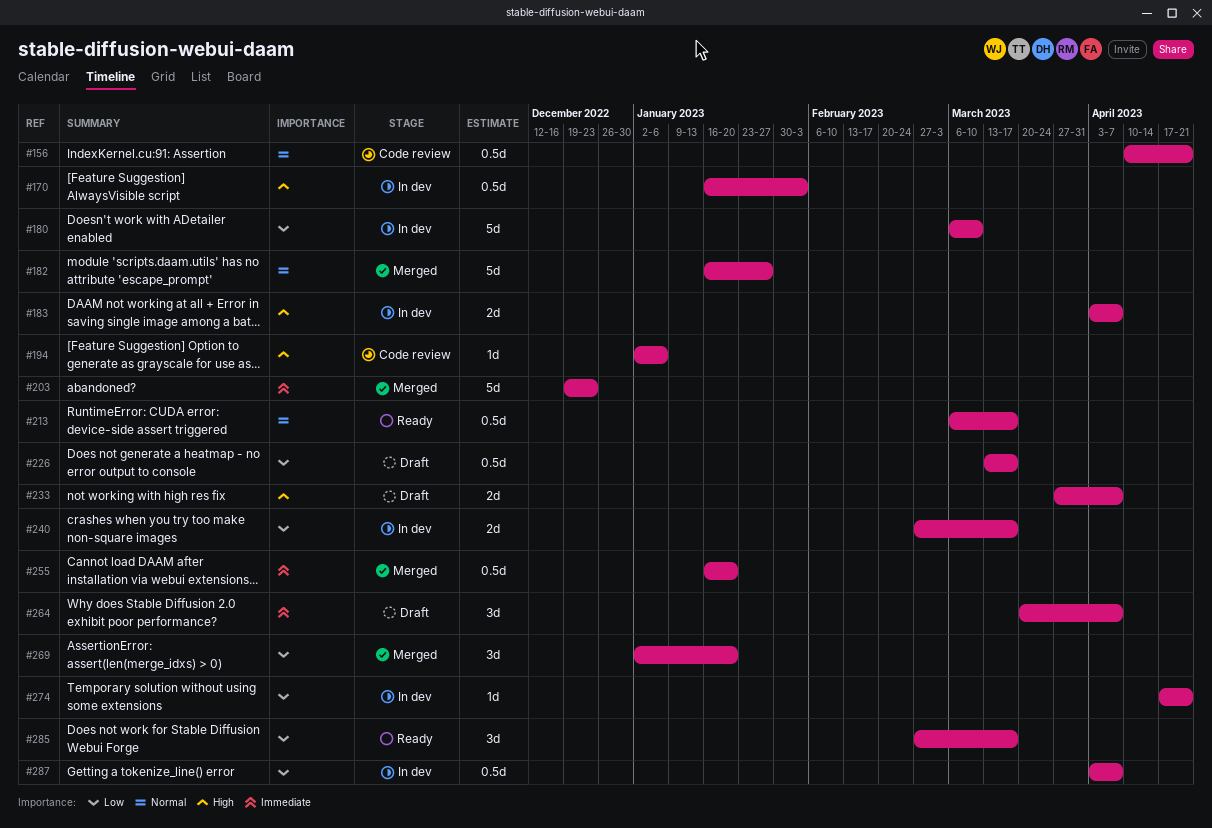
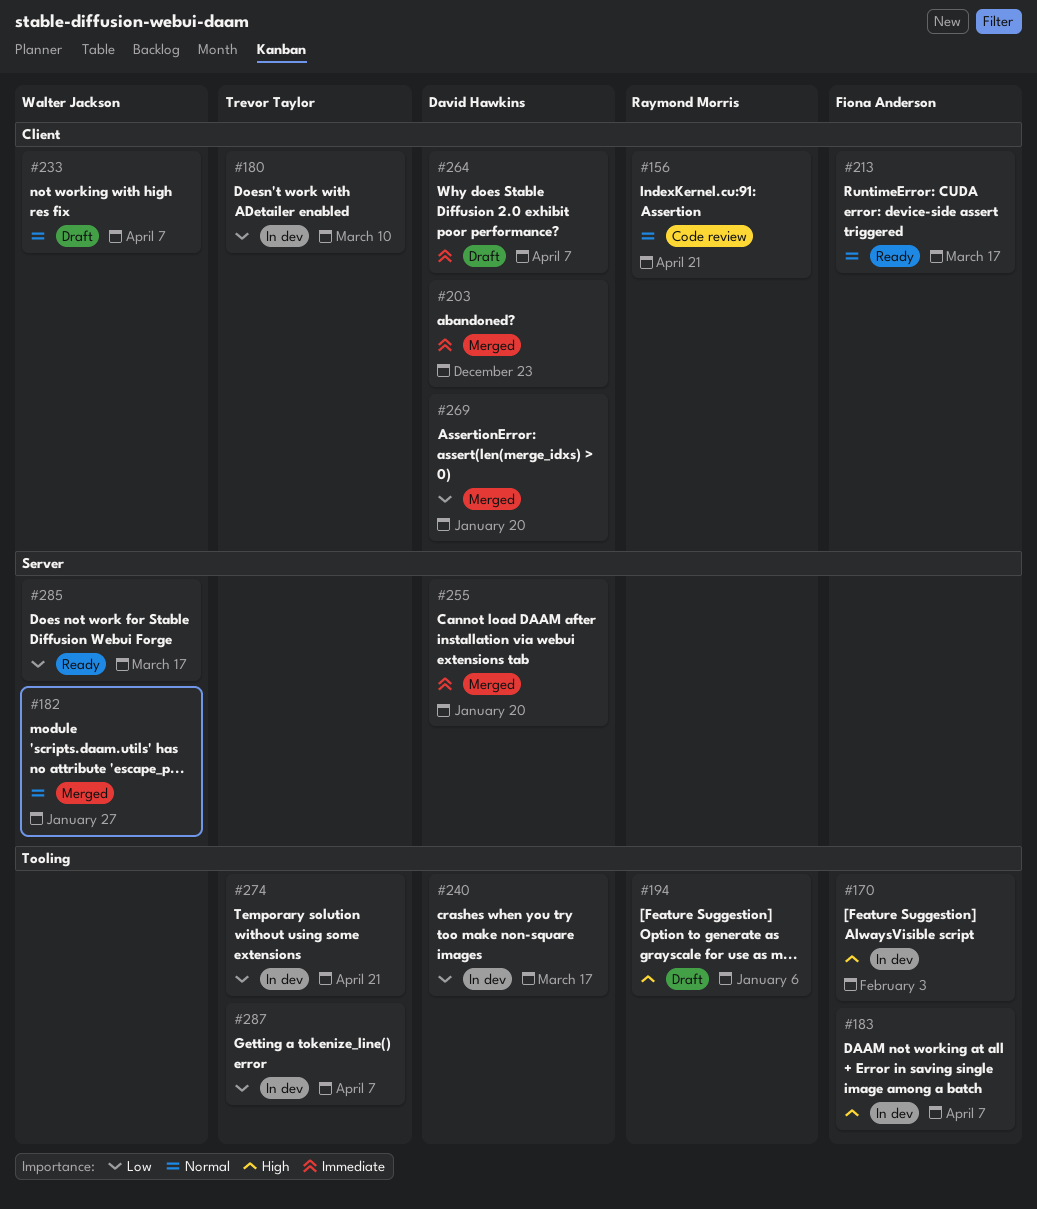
#194, status: Code review -> Draft
#226: present -> none
#233, priority: High -> Normal

